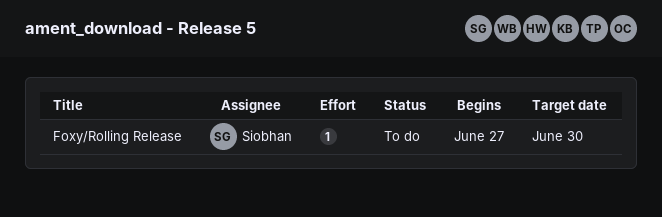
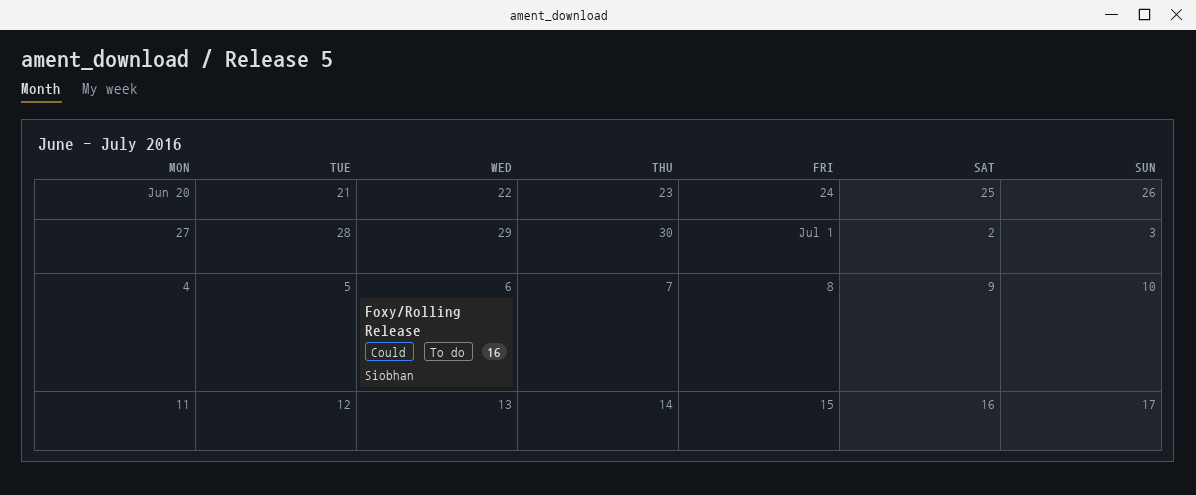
Foxy/Rolling Release, estimate: 1 -> 16
Foxy/Rolling Release, due: Jun 30 -> Jul 6

